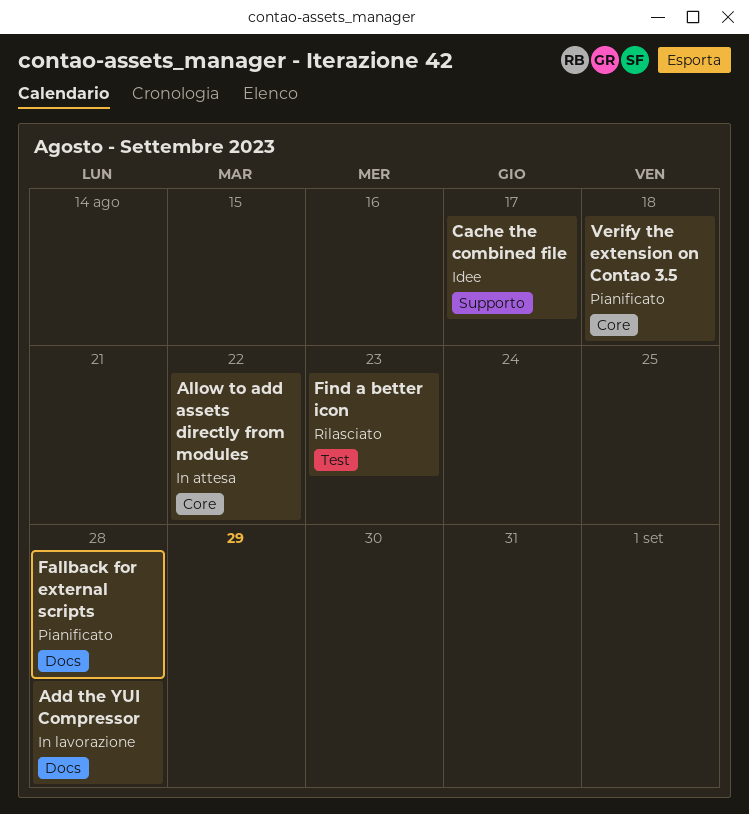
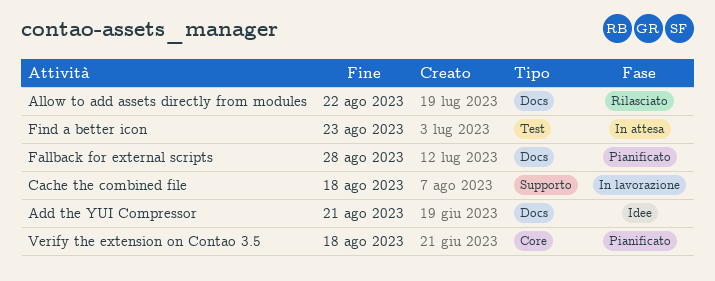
Add the YUI Compressor, status: In lavorazione -> Idee
Add the YUI Compressor, due: Aug 28 -> Aug 21
Allow to add assets directly from modules, status: In attesa -> Rilasciato
Allow to add assets directly from modules, label: Core -> Docs
Cache the combined file, status: Idee -> In lavorazione
Cache the combined file, due: Aug 17 -> Aug 18
Find a better icon, status: Rilasciato -> In attesa

